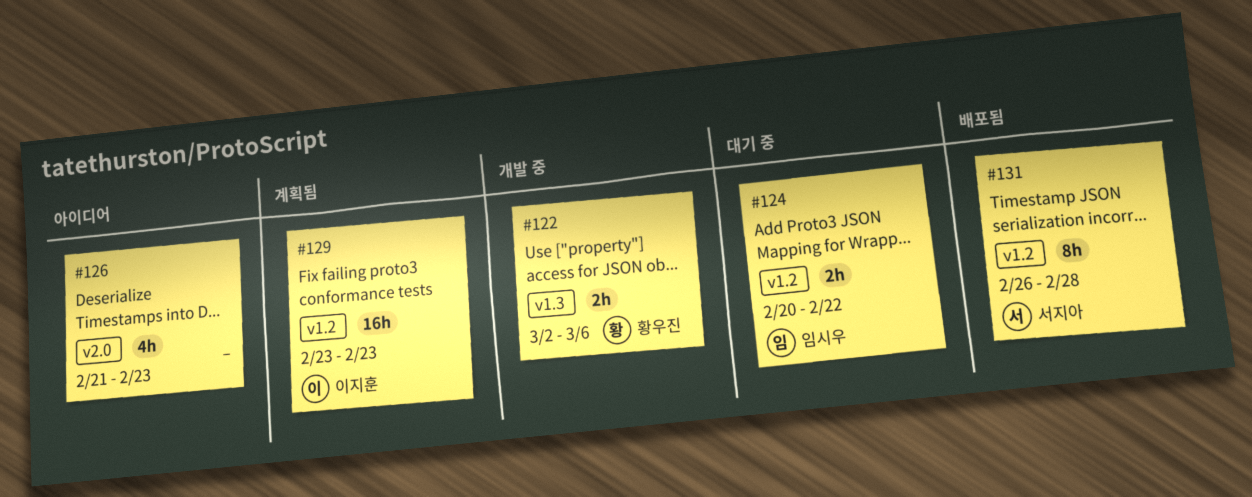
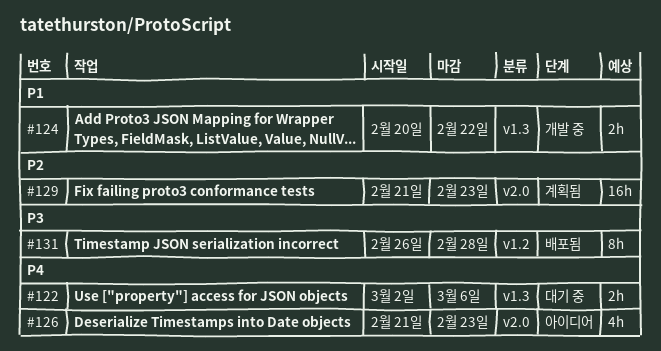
#122, status: 개발 중 -> 대기 중
#124, status: 대기 중 -> 개발 중
#124, label: v1.2 -> v1.3
#129, label: v1.2 -> v2.0
#129, start: Feb 23 -> Feb 21

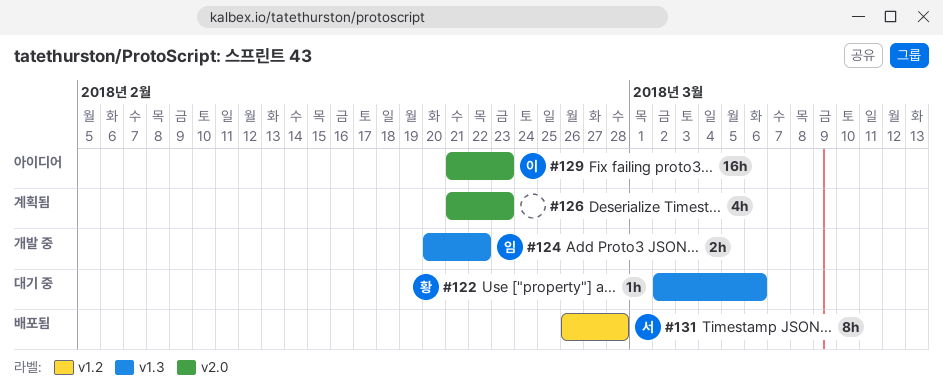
#122, estimate: 2h -> 1h
#126, status: 아이디어 -> 계획됨
#129, status: 계획됨 -> 아이디어

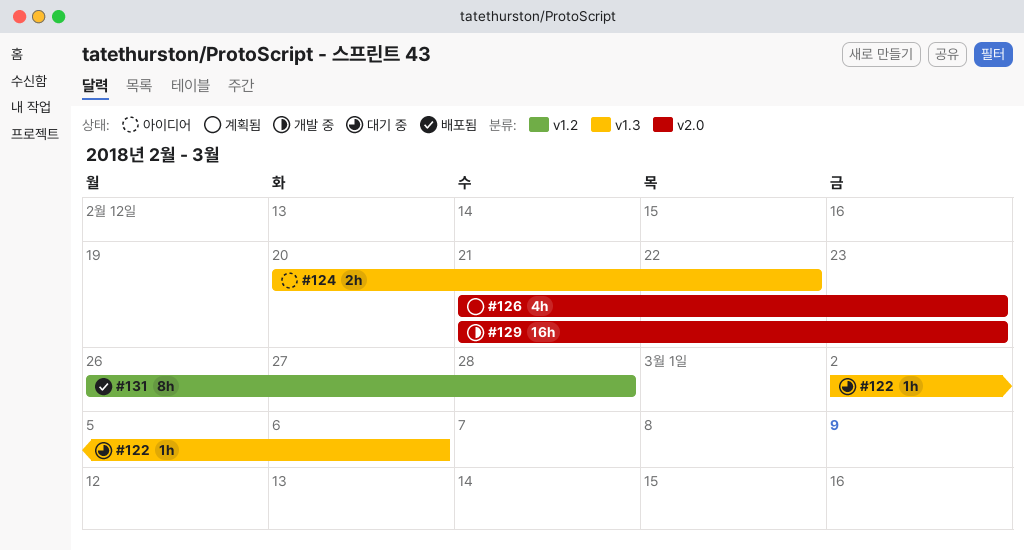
#124, status: 개발 중 -> 아이디어
#129, status: 아이디어 -> 개발 중

